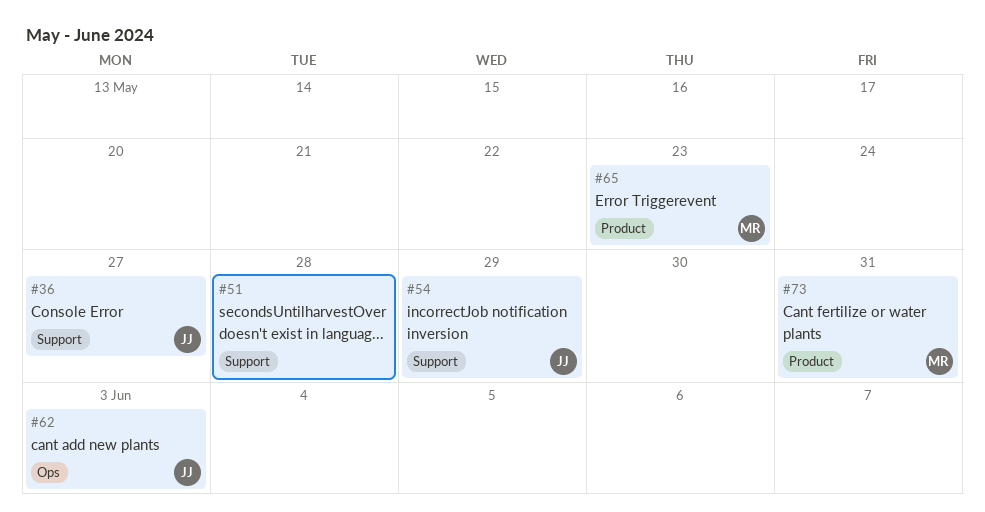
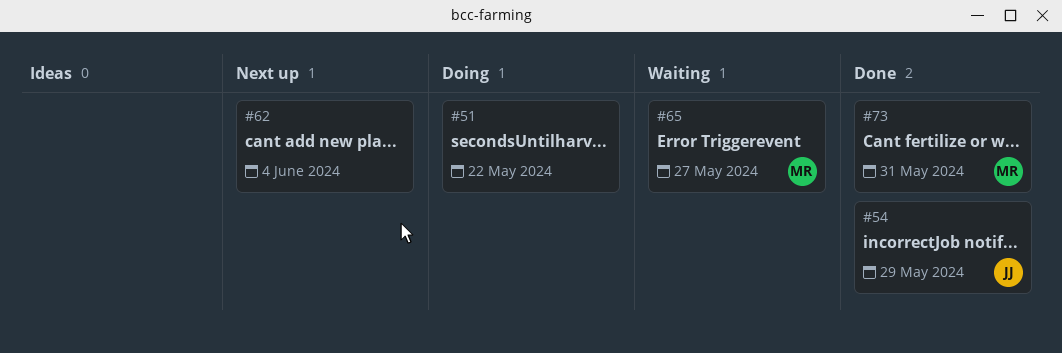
#36: present -> none
#51, due: May 28 -> May 22
#62, owner: JJ -> none
#62, due: Jun 3 -> Jun 4
#65, due: May 23 -> May 27

